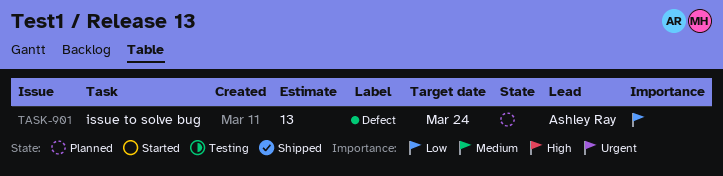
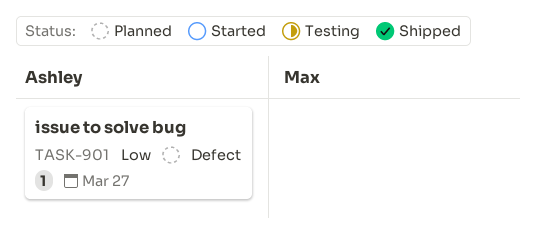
TASK-901, estimate: 13 -> 1
TASK-901, due: Mar 24 -> Mar 27

